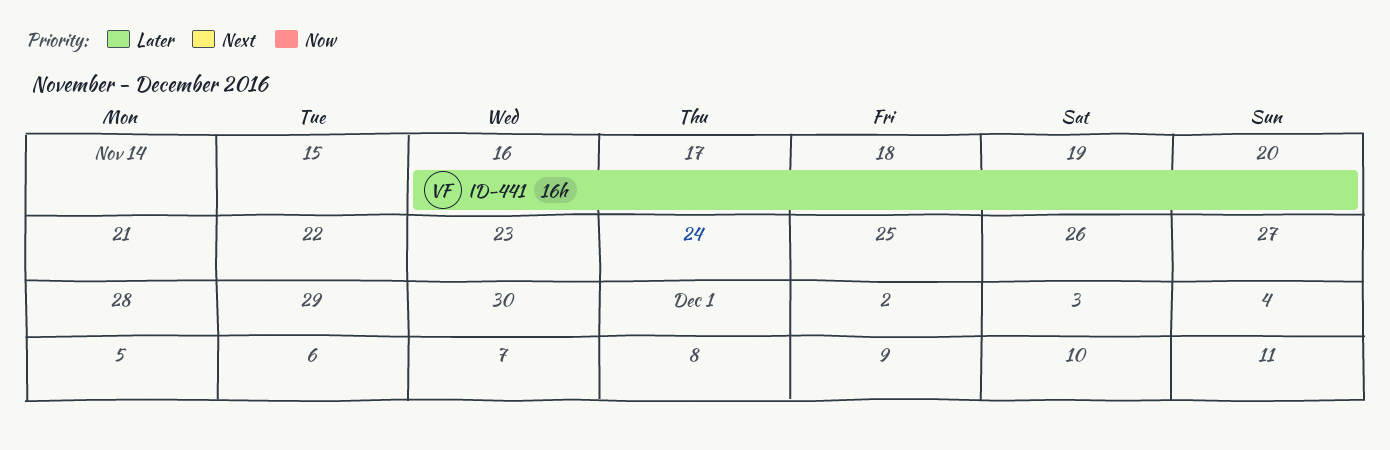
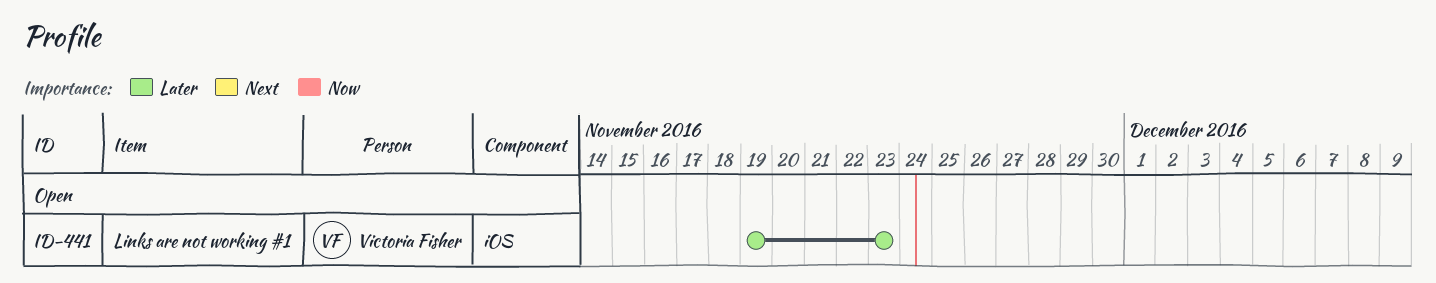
ID-441, start: Nov 16 -> Nov 19
ID-441, due: Nov 20 -> Nov 23

